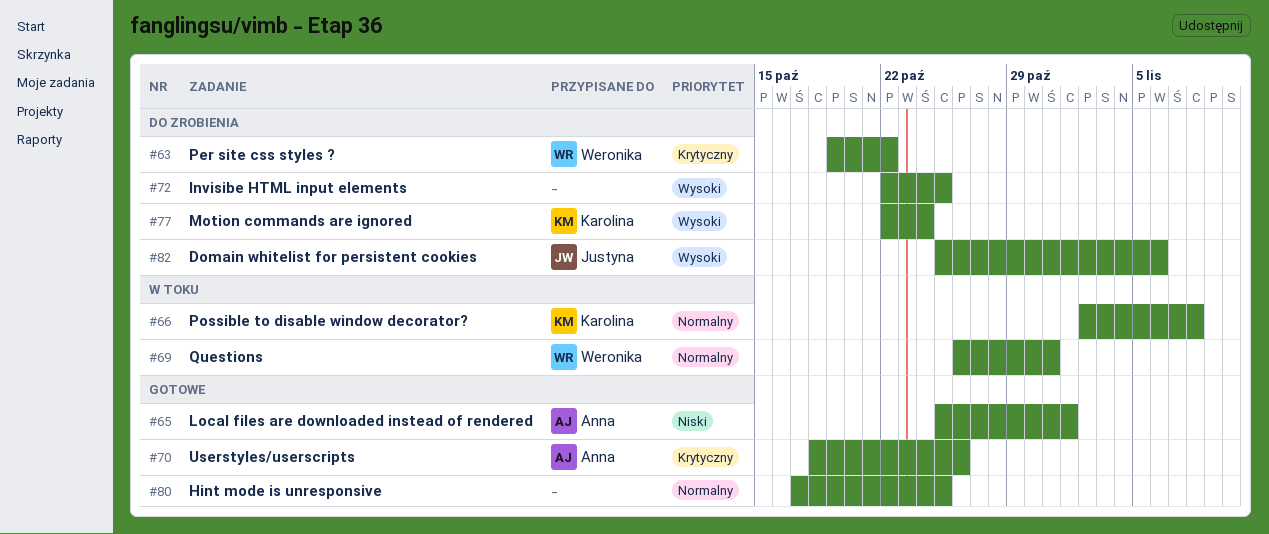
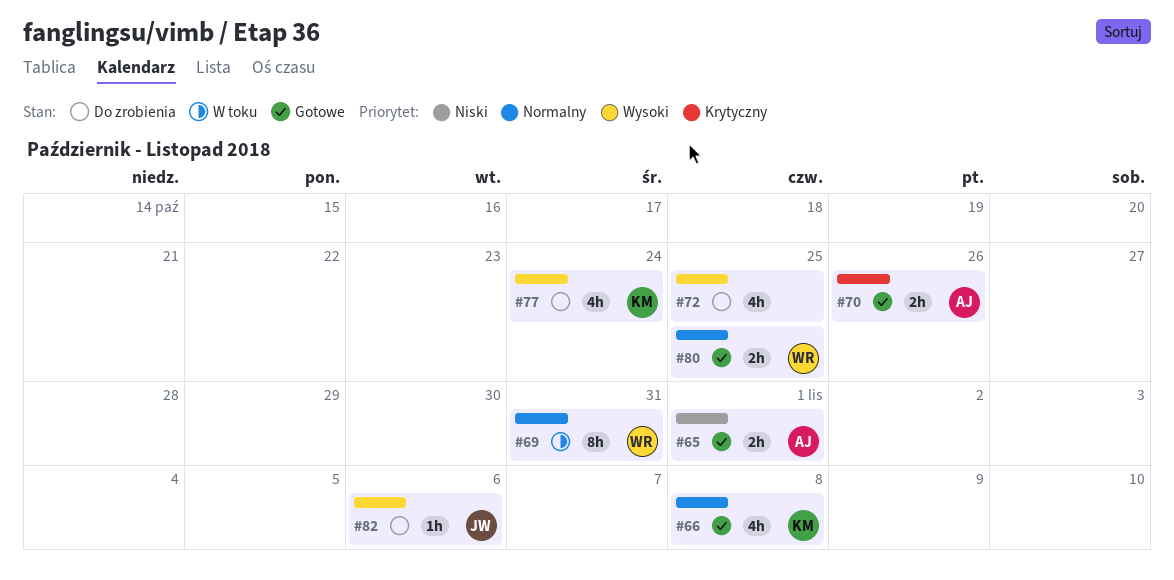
#63: present -> none
#66, status: W toku -> Gotowe
#80, owner: none -> Weronika

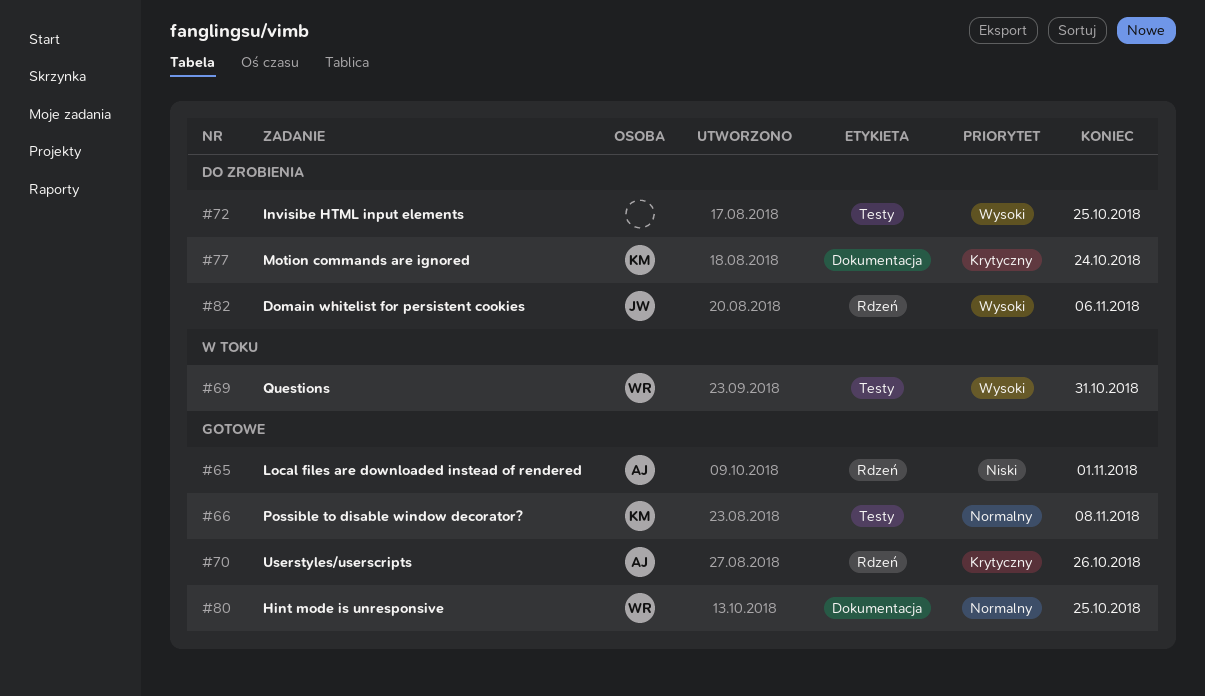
#69, priority: Normalny -> Wysoki
#77, priority: Wysoki -> Krytyczny

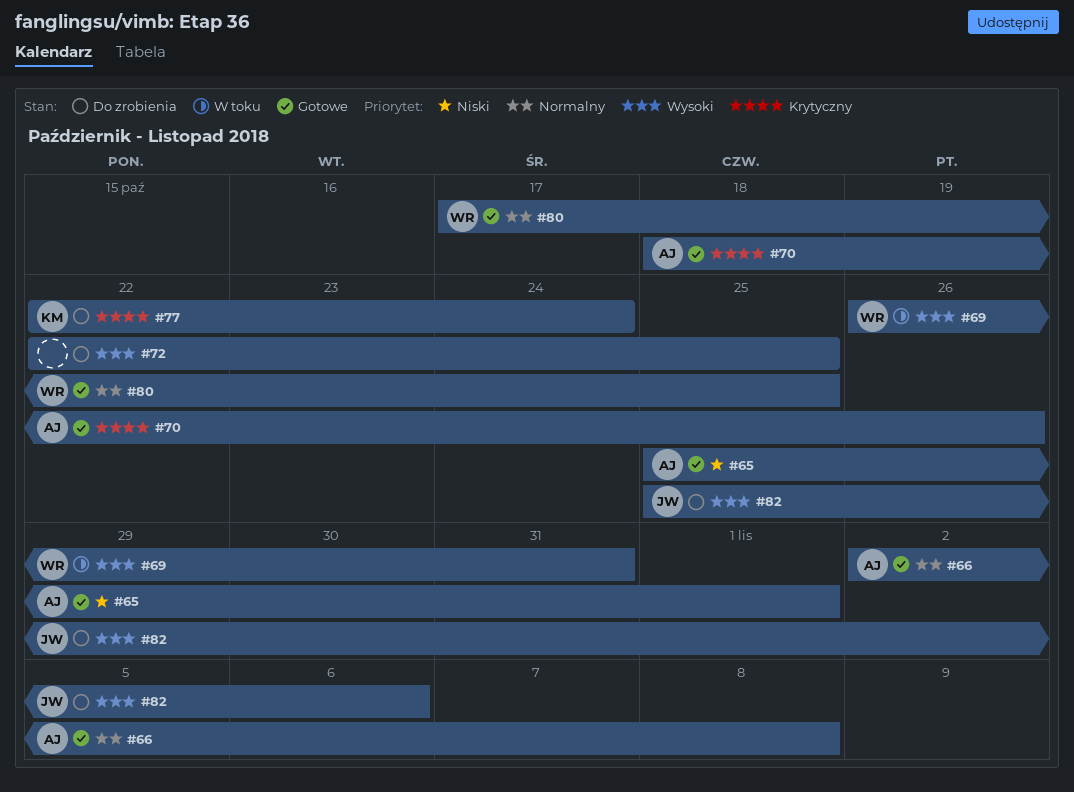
#66, owner: KM -> AJ

